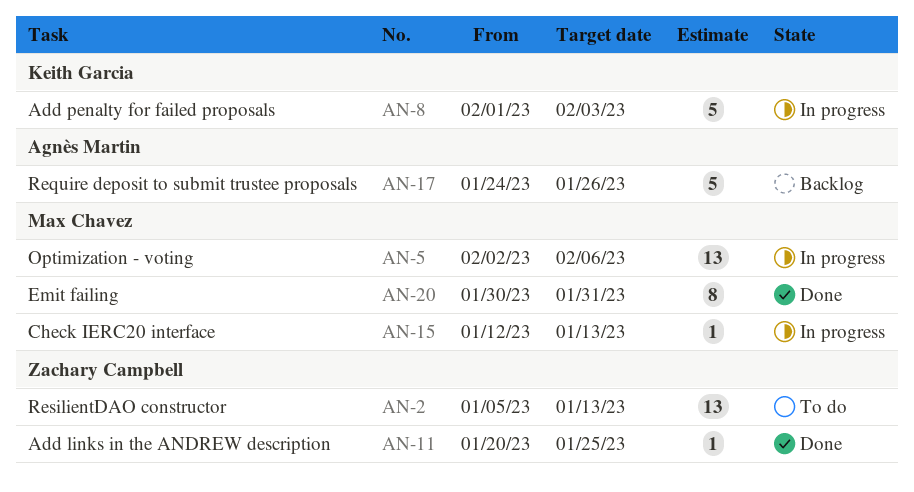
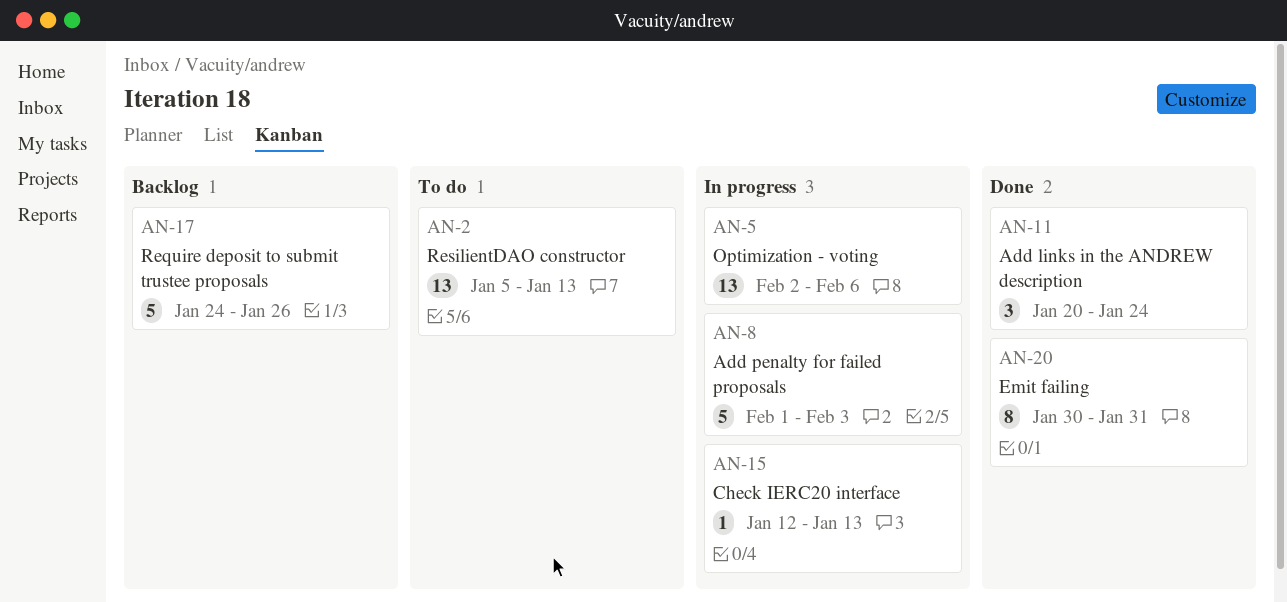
AN-11, estimate: 1 -> 3
AN-11, due: Jan 25 -> Jan 24

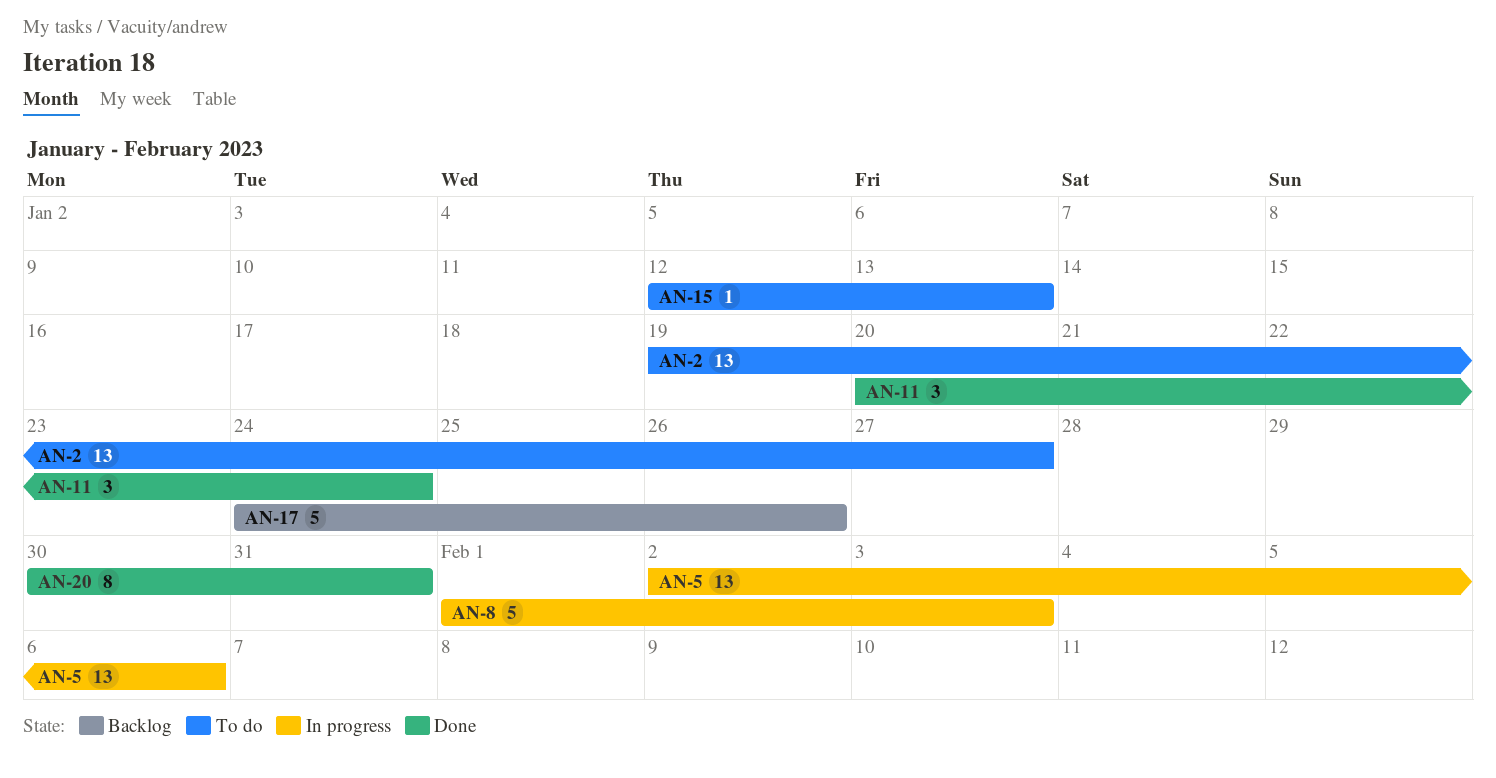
AN-2, start: Jan 5 -> Jan 19
AN-2, due: Jan 13 -> Jan 27
AN-15, status: In progress -> To do

